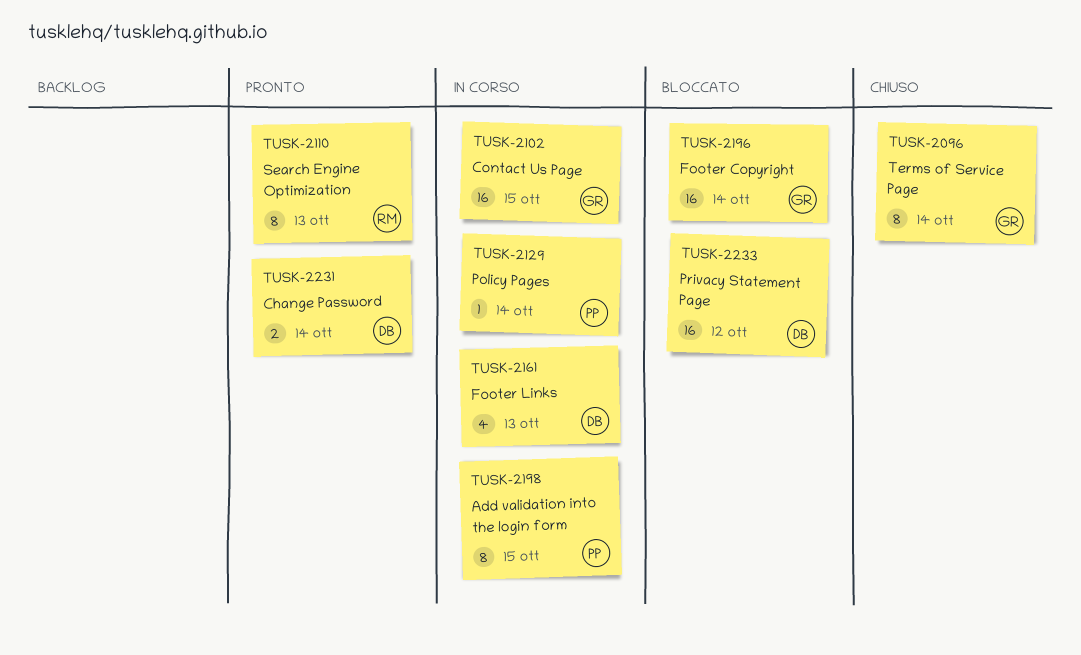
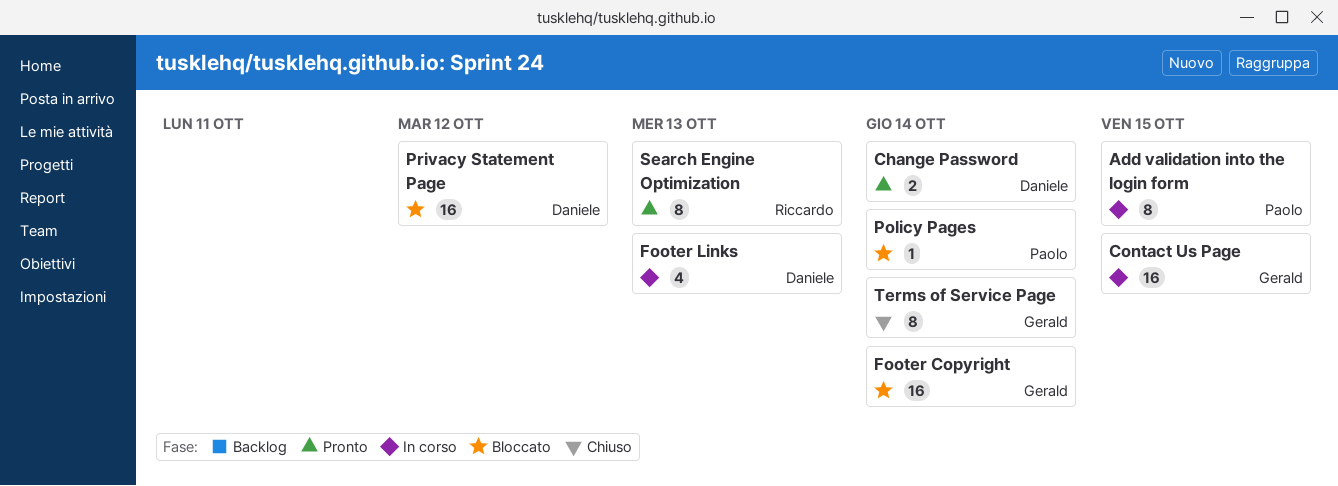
Policy Pages, status: In corso -> Bloccato

